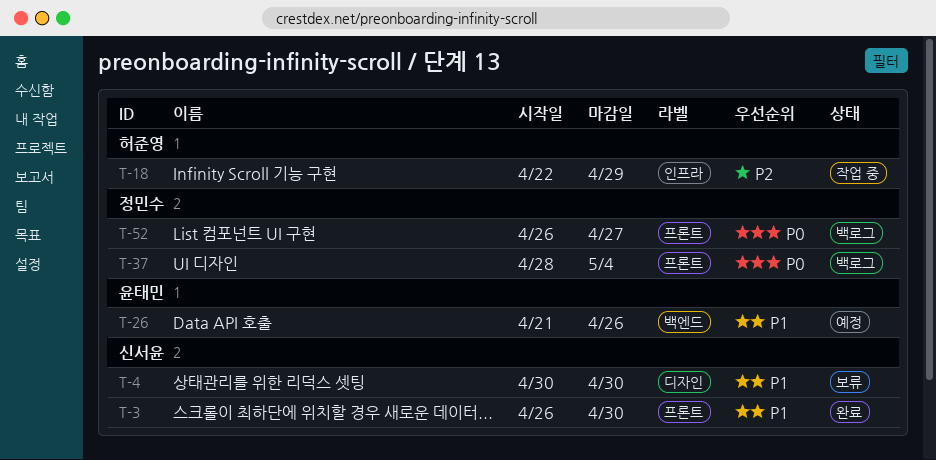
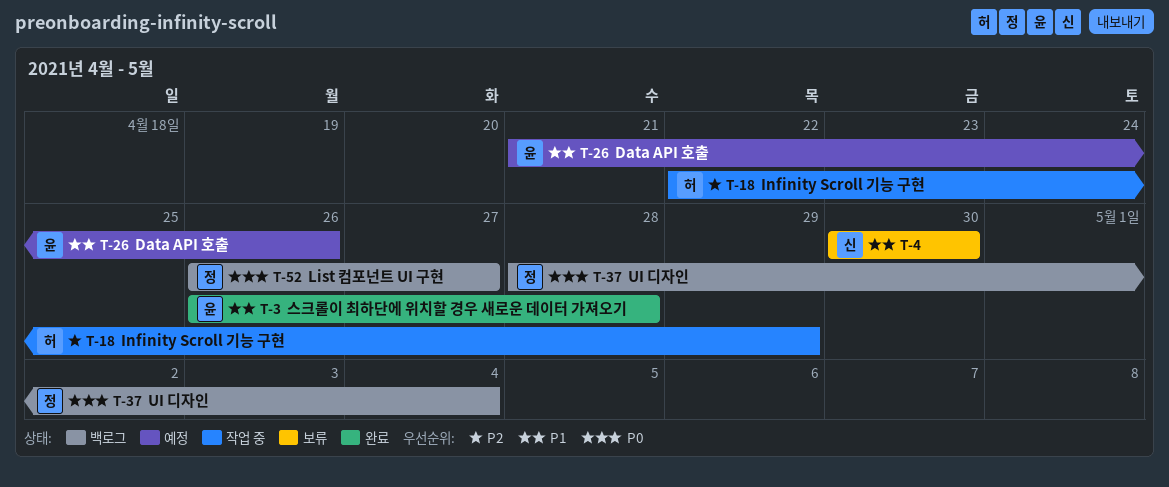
T-3, owner: 신서윤 -> 윤태민
T-3, due: Apr 30 -> Apr 28

